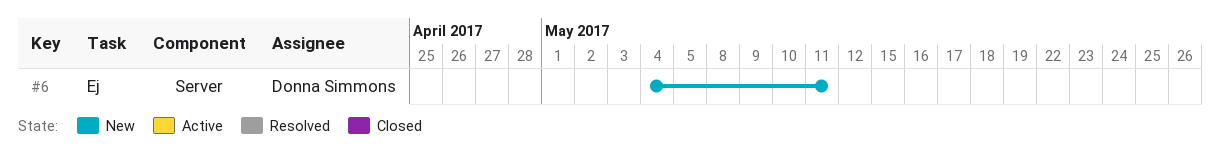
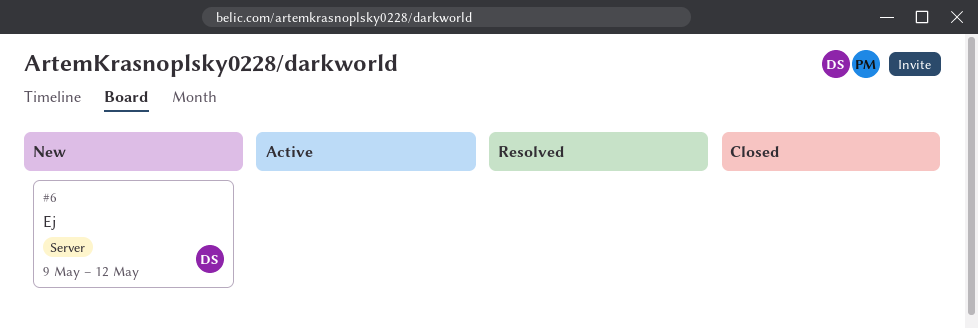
#6, start: May 4 -> May 9
#6, due: May 11 -> May 12

